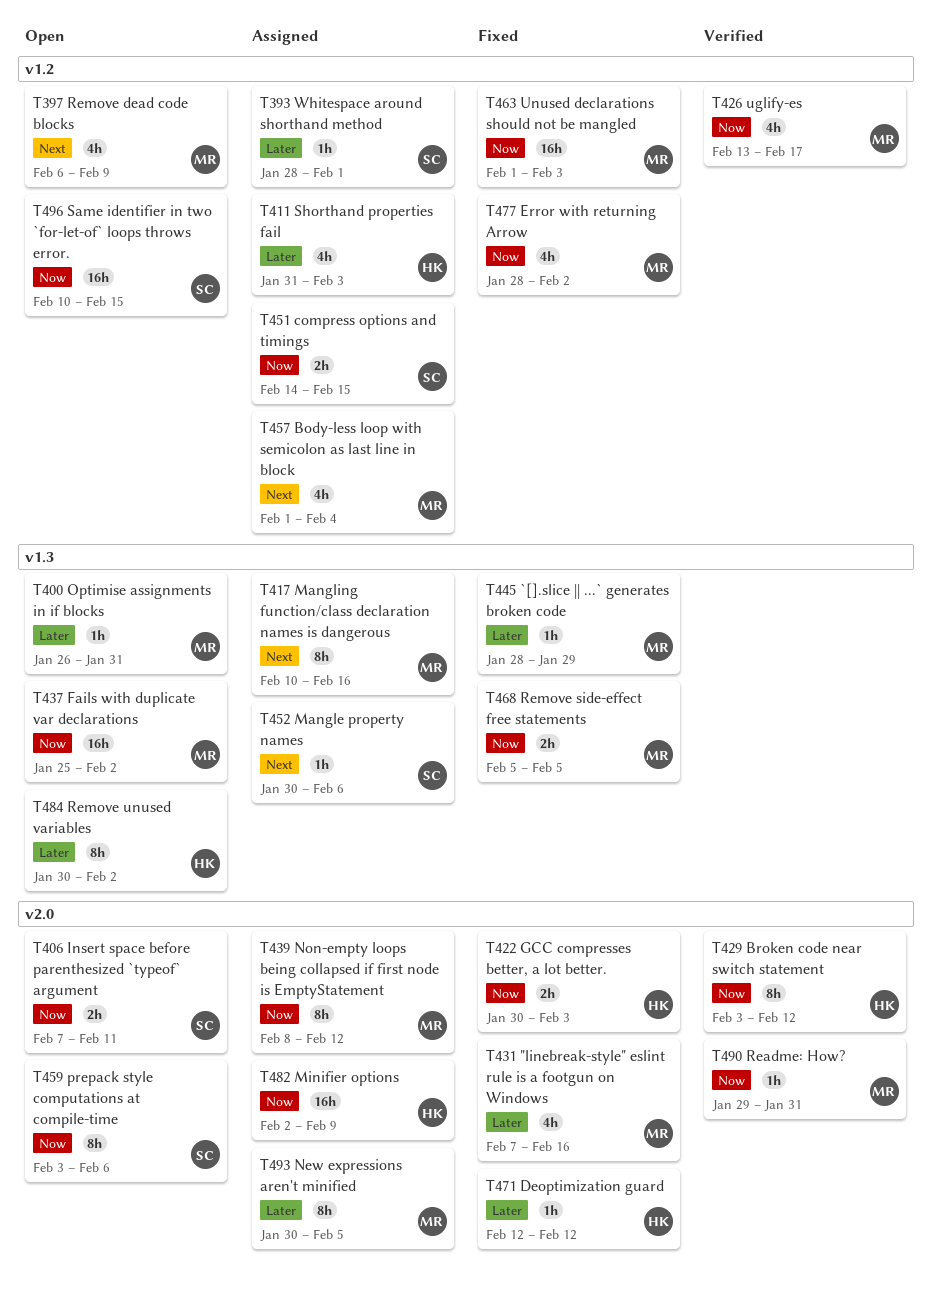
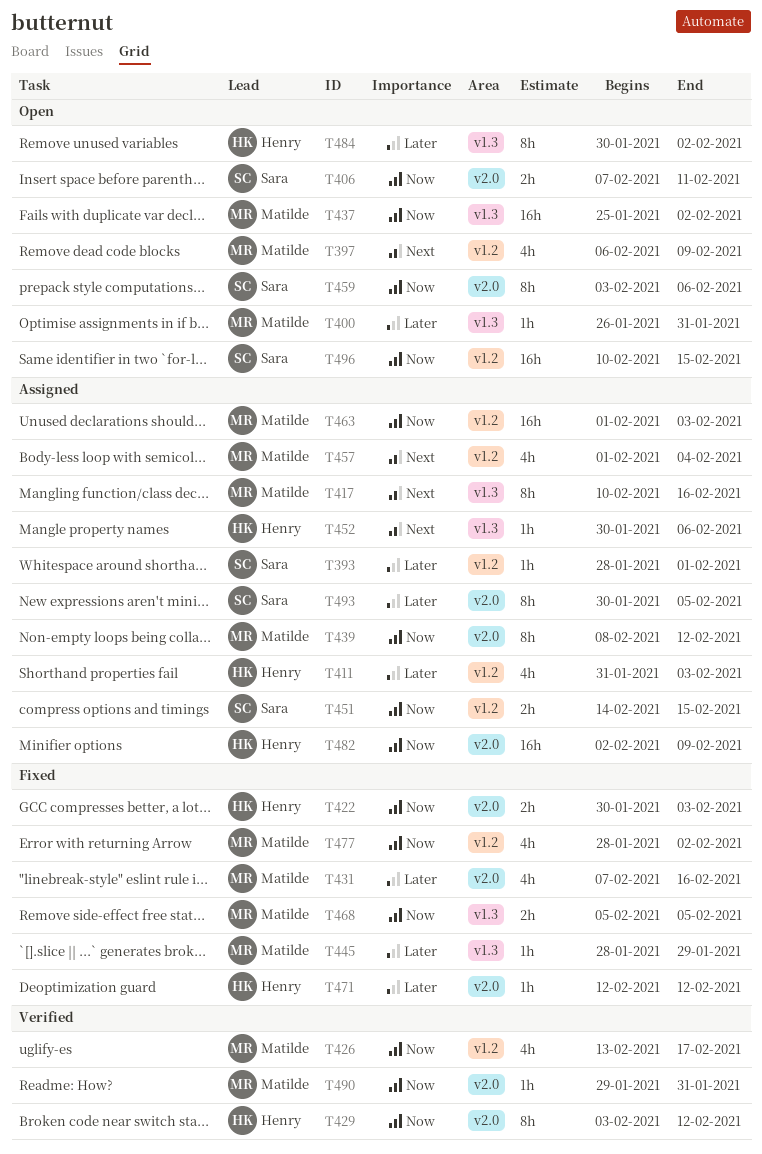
T452, owner: Sara -> Henry
T463, status: Fixed -> Assigned
T493, owner: Matilde -> Sara

